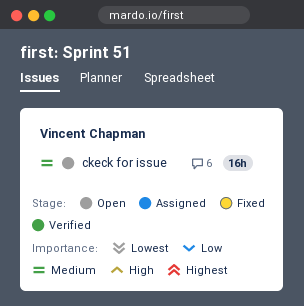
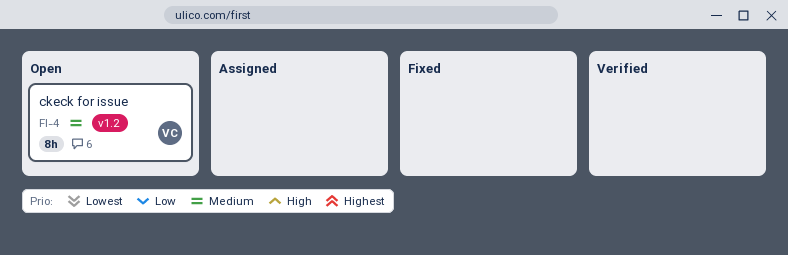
ckeck for issue, estimate: 16h -> 8h

